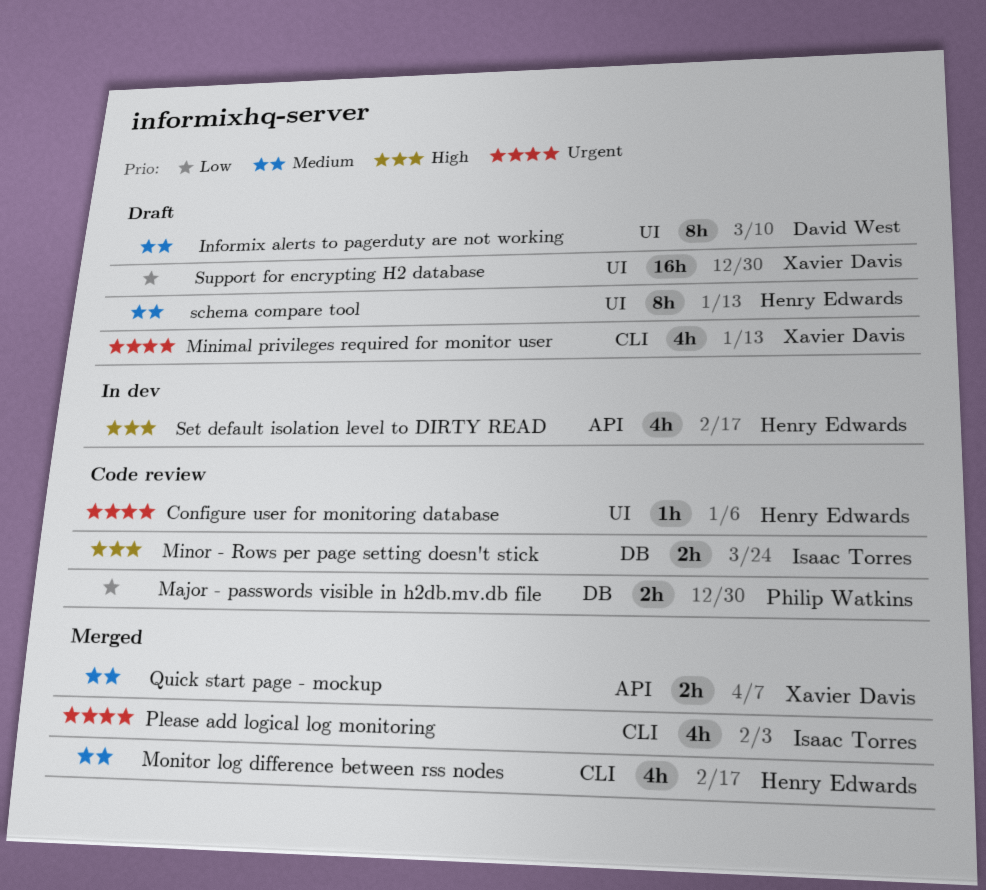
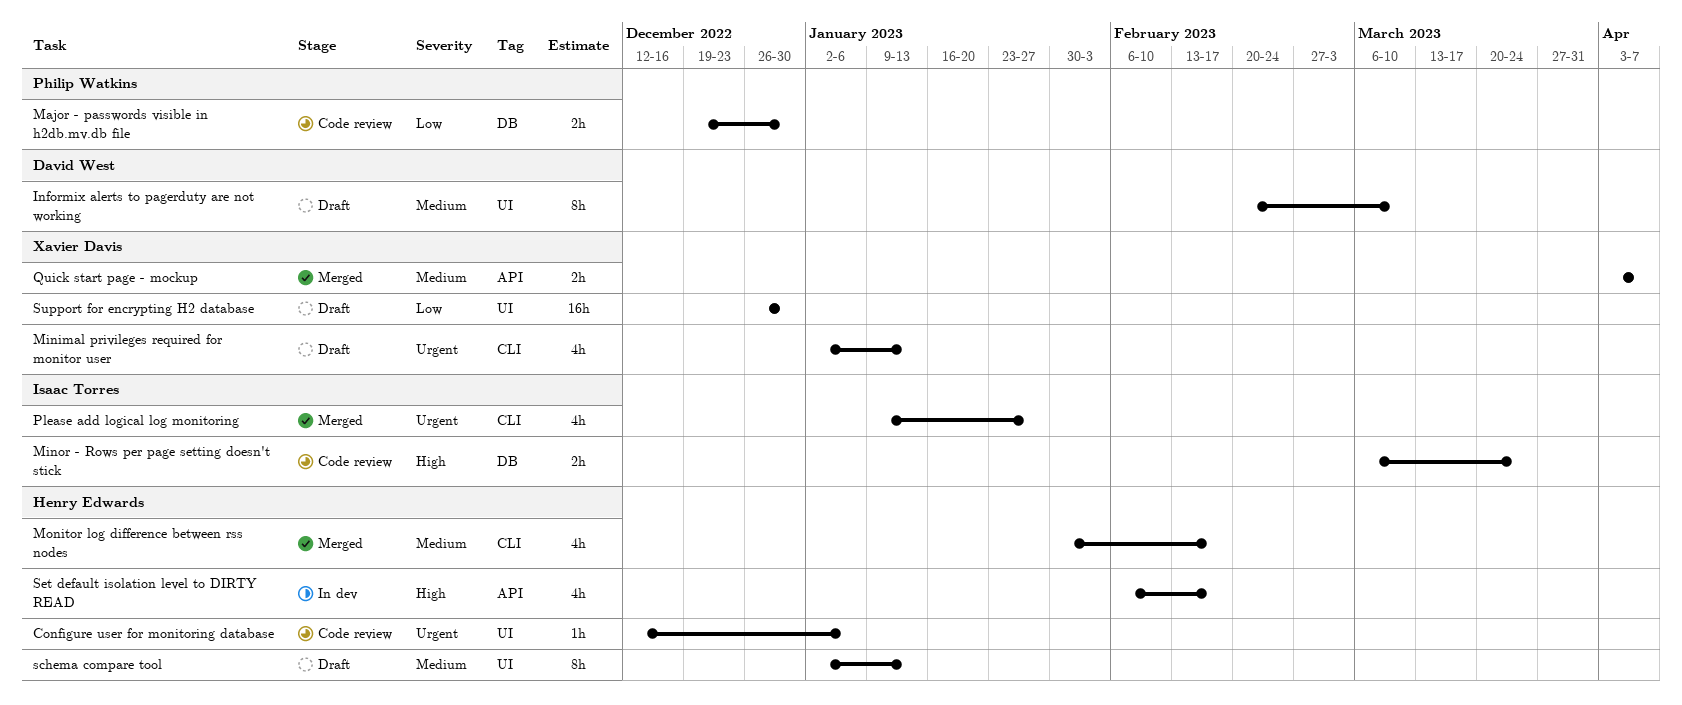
Please add logical log monitoring, due: Feb 3 -> Jan 27

